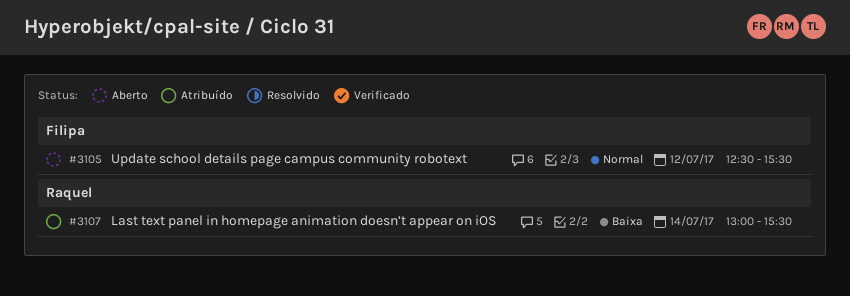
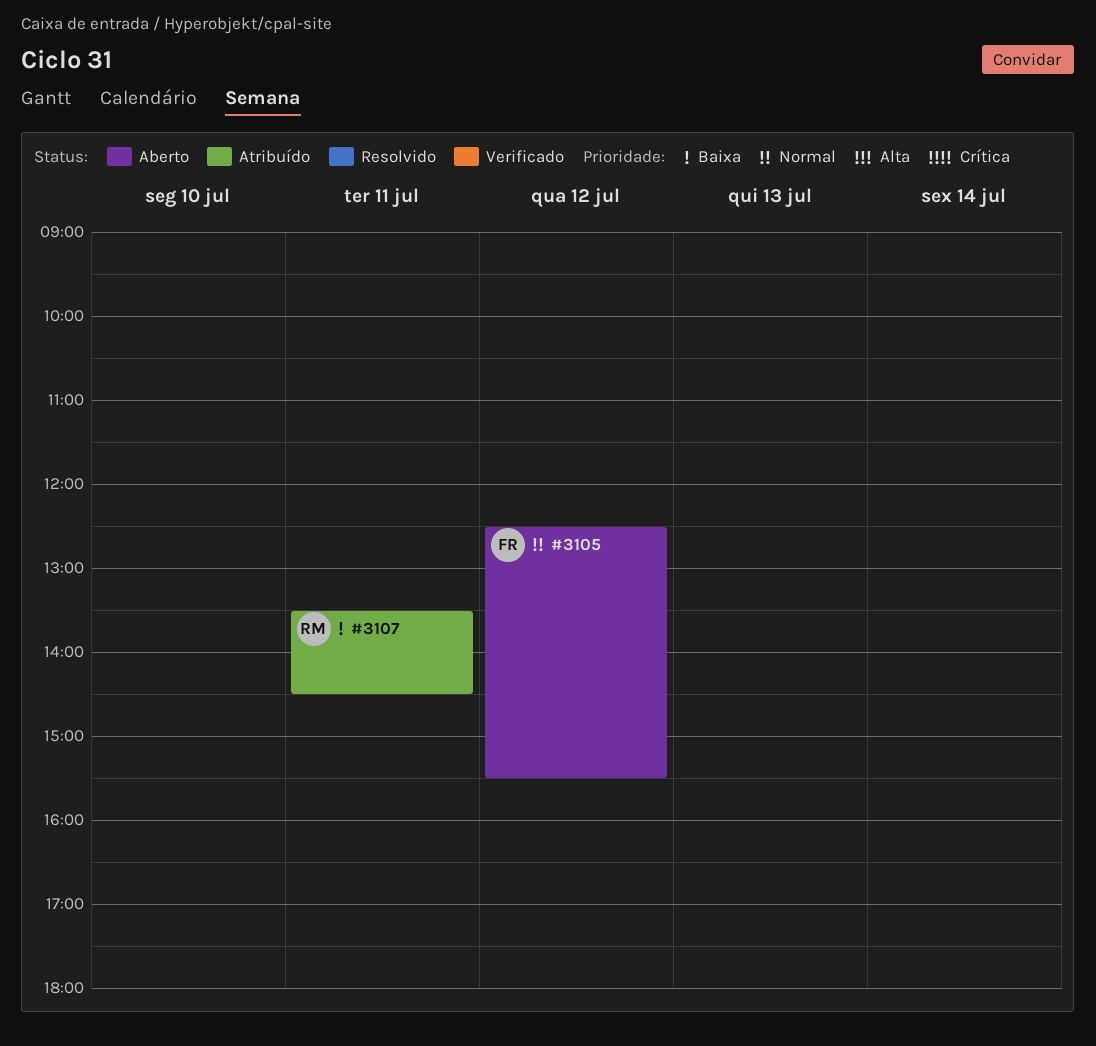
#3107, day: Jul 14 -> Jul 11
#3107, begins: 13:00 -> 13:30
#3107, ends: 15:30 -> 14:30

